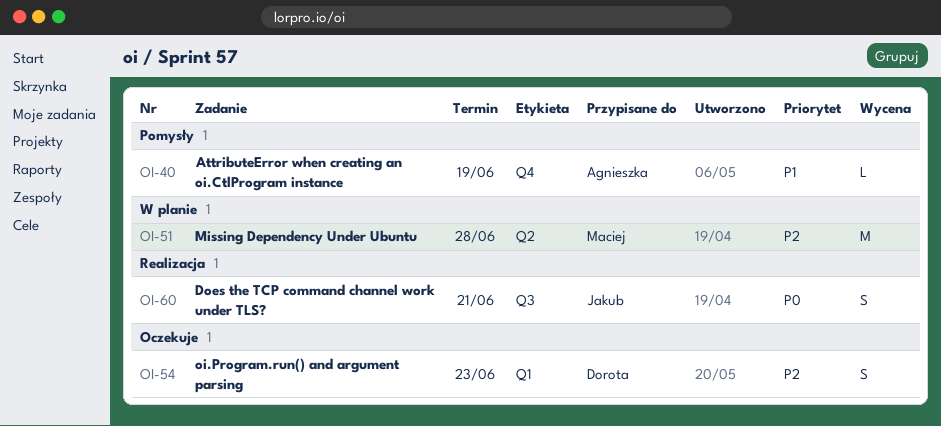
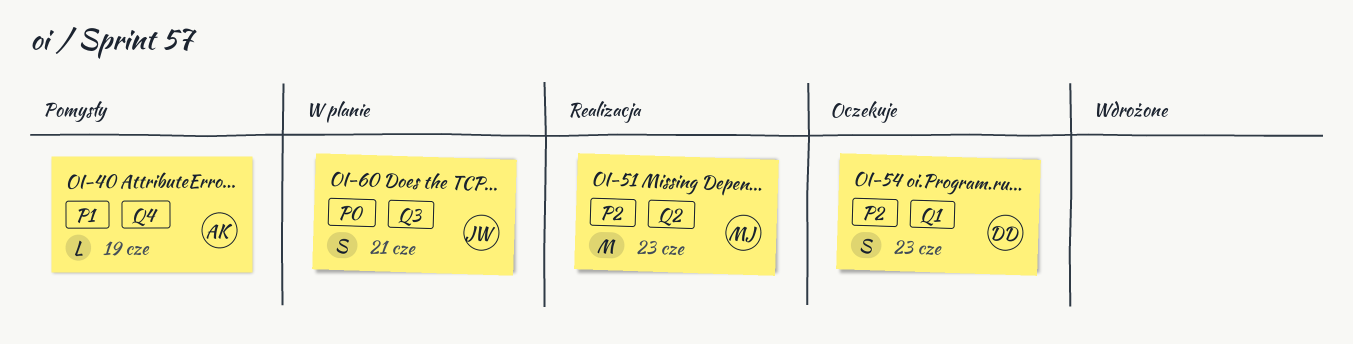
OI-51, status: W planie -> Realizacja
OI-51, due: Jun 28 -> Jun 23
OI-60, status: Realizacja -> W planie

